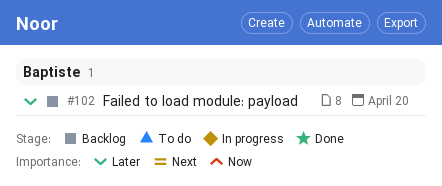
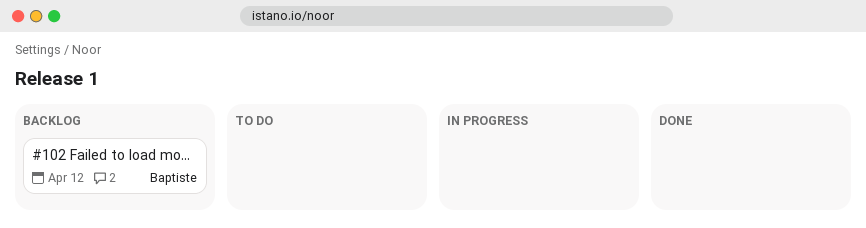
#102, due: Apr 20 -> Apr 12

